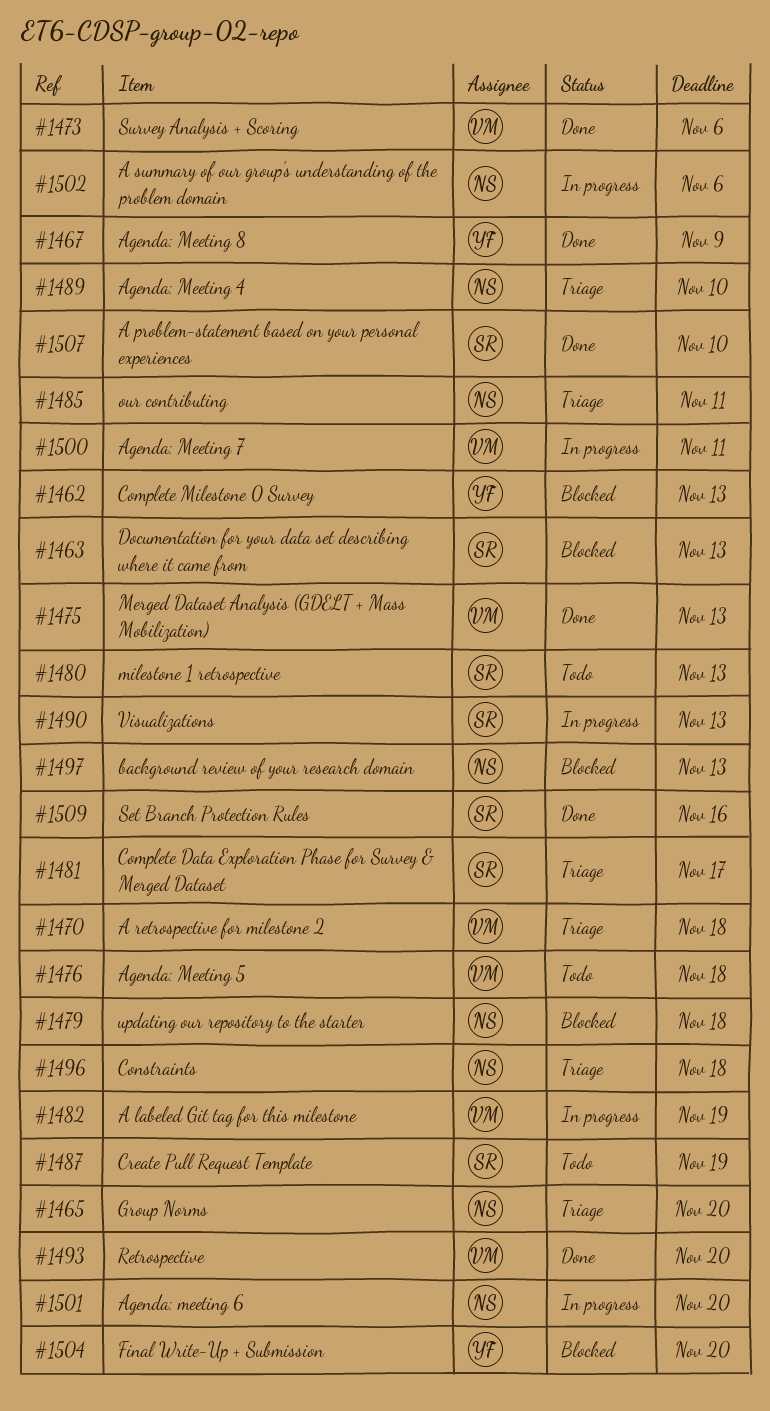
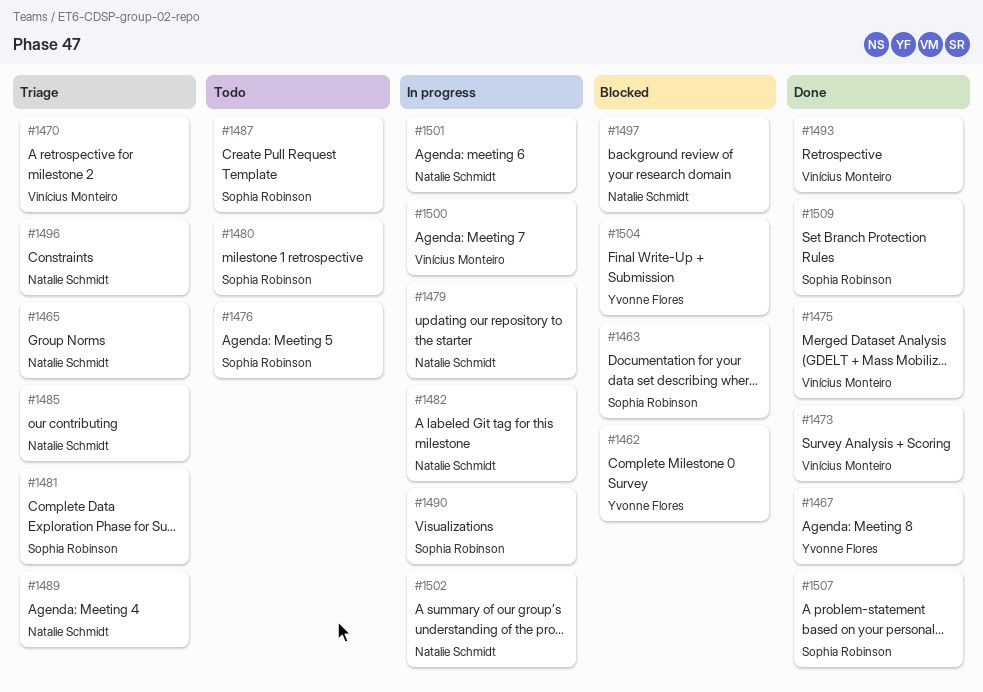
#1476, owner: Vinícius Monteiro -> Sophia Robinson
#1479, status: Blocked -> In progress
#1482, owner: Vinícius Monteiro -> Natalie Schmidt

